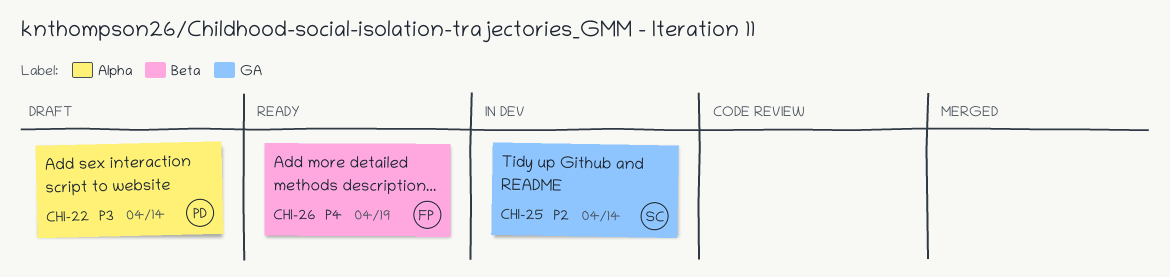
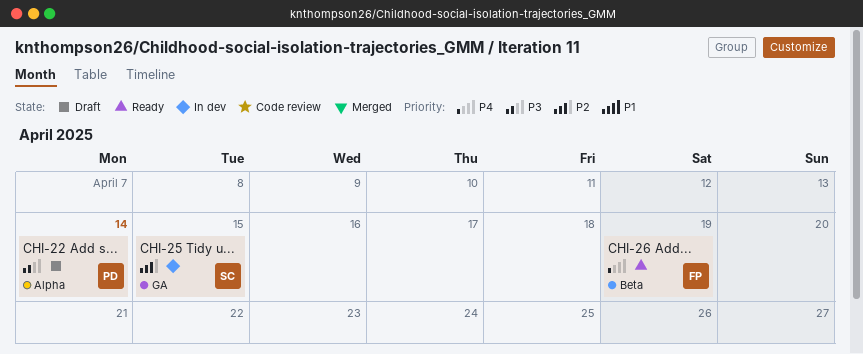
CHI-25, due: Apr 14 -> Apr 15

